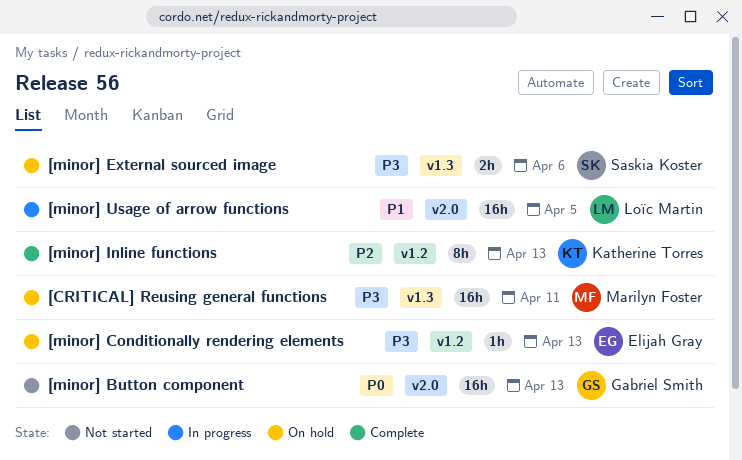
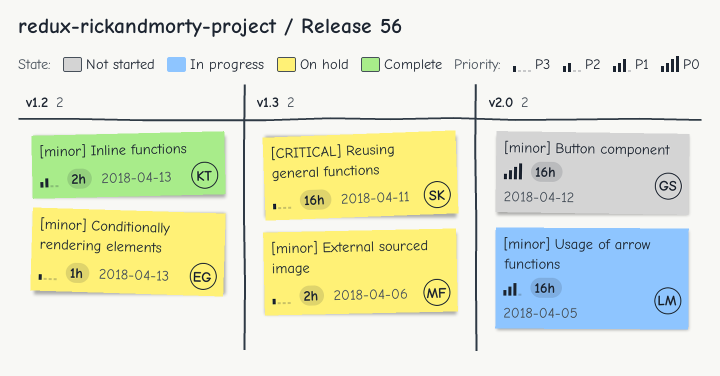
[CRITICAL] Reusing general functions, owner: Marilyn Foster -> Saskia Koster
[minor] Button component, due: Apr 13 -> Apr 12
[minor] External sourced image, owner: Saskia Koster -> Marilyn Foster
[minor] Inline functions, estimate: 8h -> 2h

